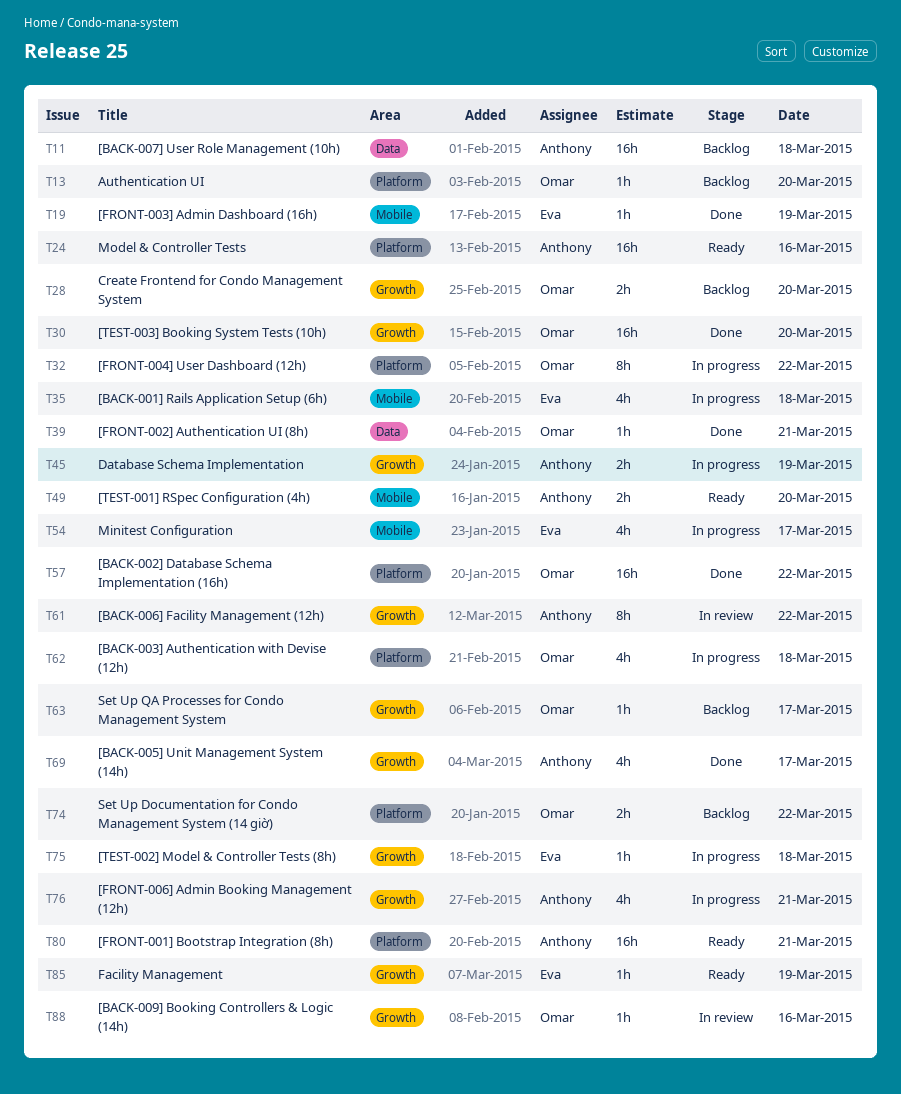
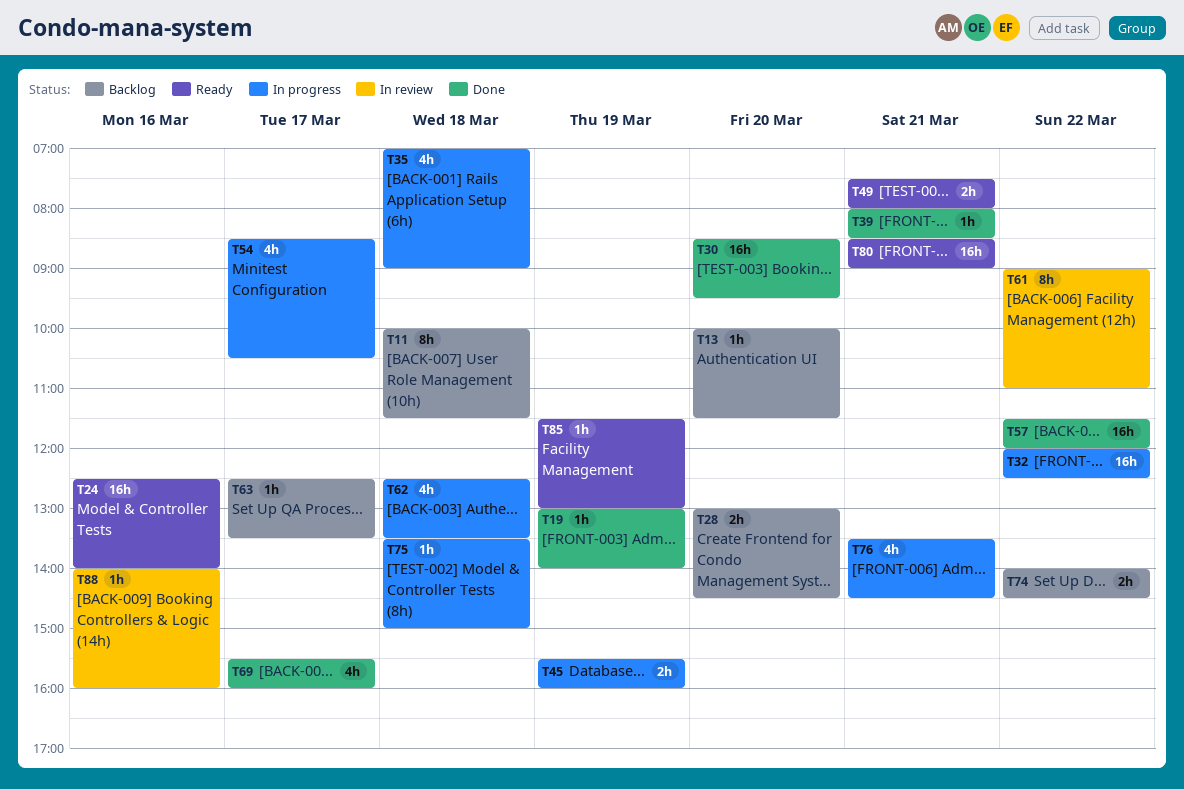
T11, estimate: 16h -> 8h
T32, estimate: 8h -> 16h
T49, day: Mar 20 -> Mar 21

